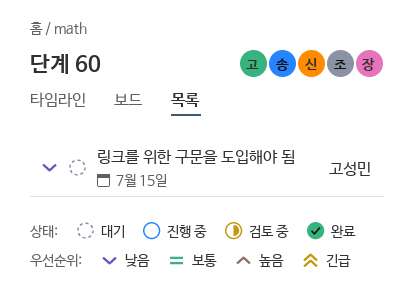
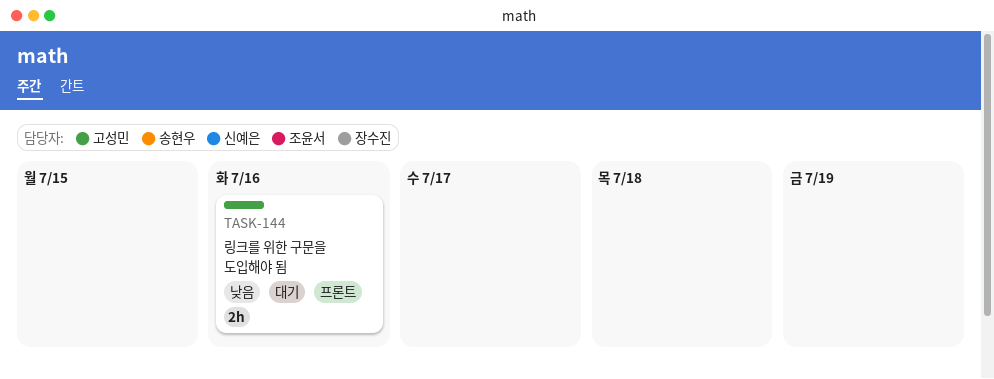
링크를 위한 구문을 도입해야 됨, due: Jul 15 -> Jul 16

